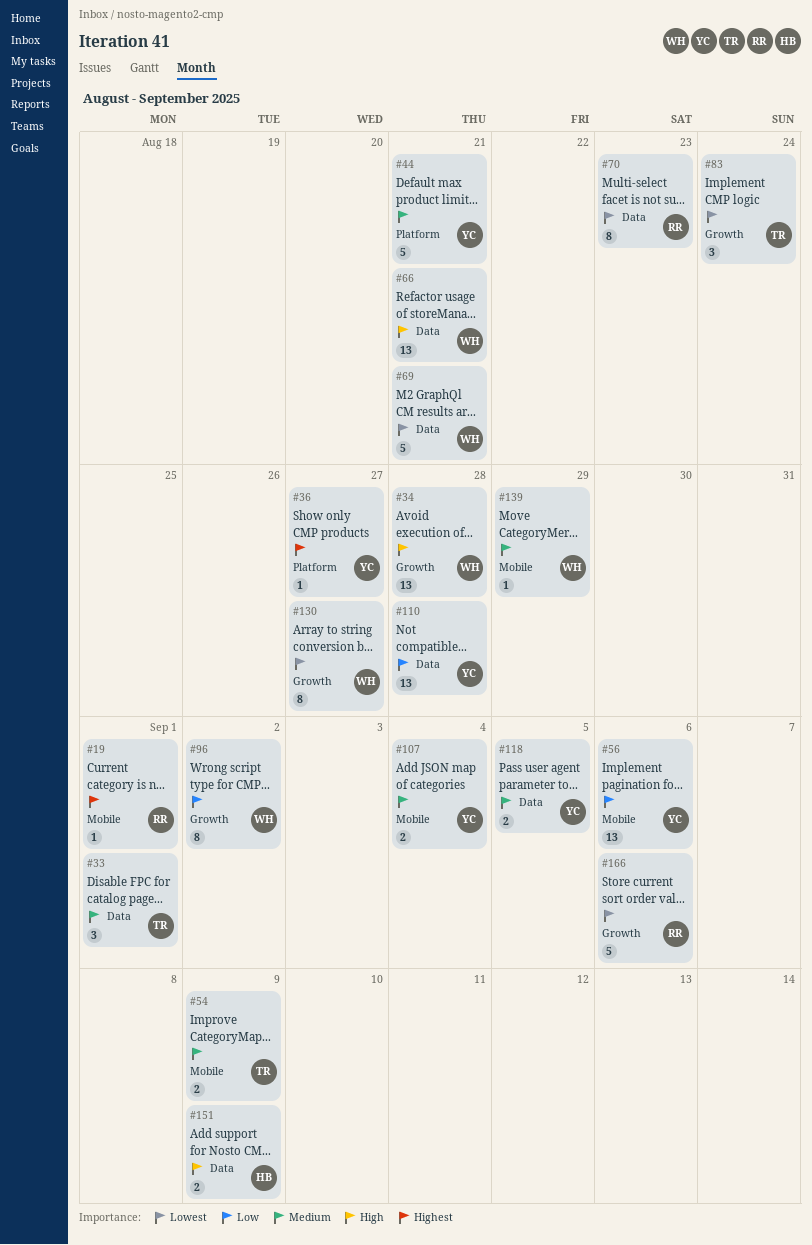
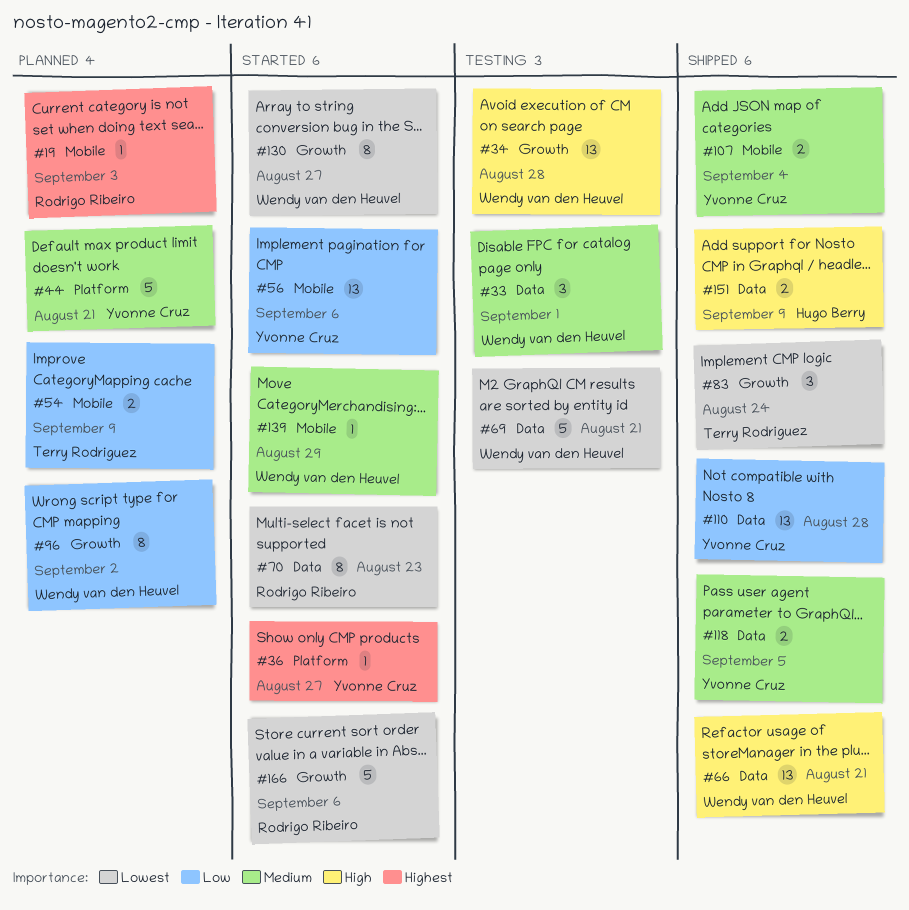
#19, due: Sep 1 -> Sep 3
#33, owner: Terry Rodriguez -> Wendy van den Heuvel
#54, priority: Medium -> Low

